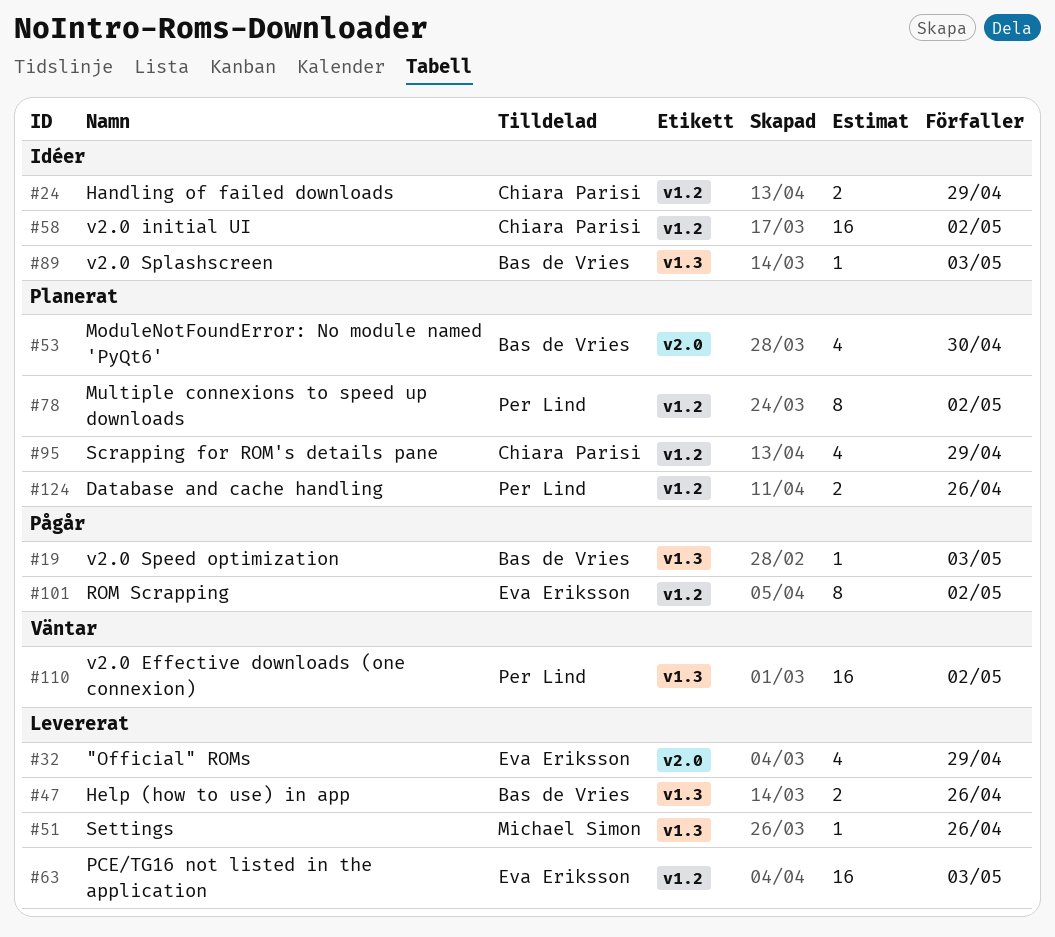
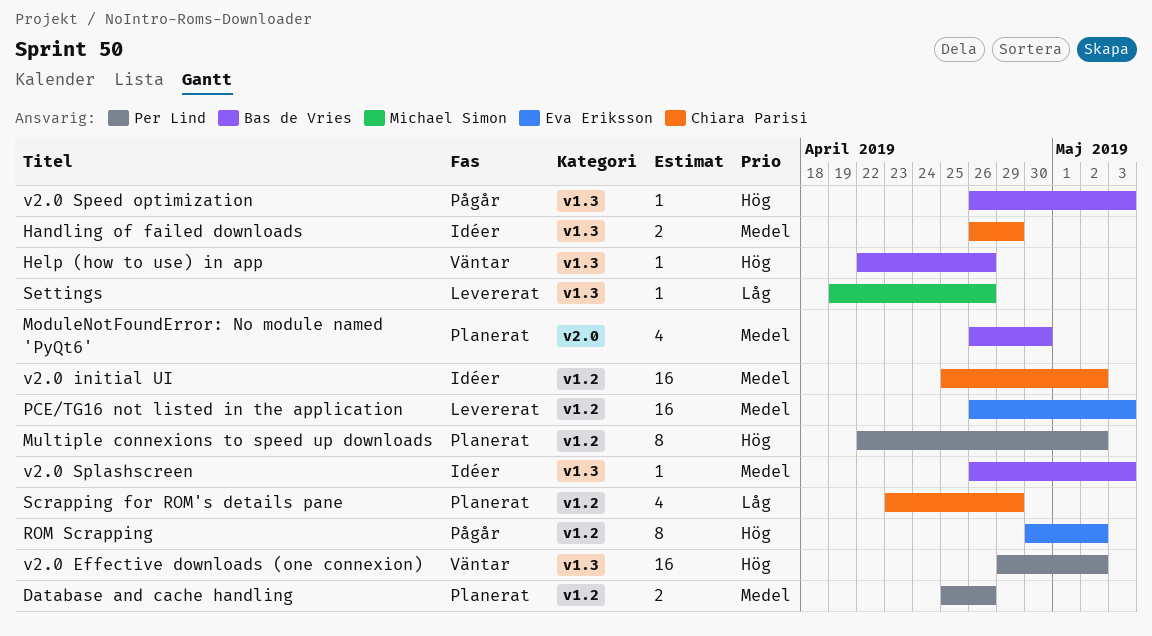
"Official" ROMs: present -> none
Handling of failed downloads, label: v1.2 -> v1.3
Help (how to use) in app, status: Levererat -> Väntar
Help (how to use) in app, estimate: 2 -> 1

